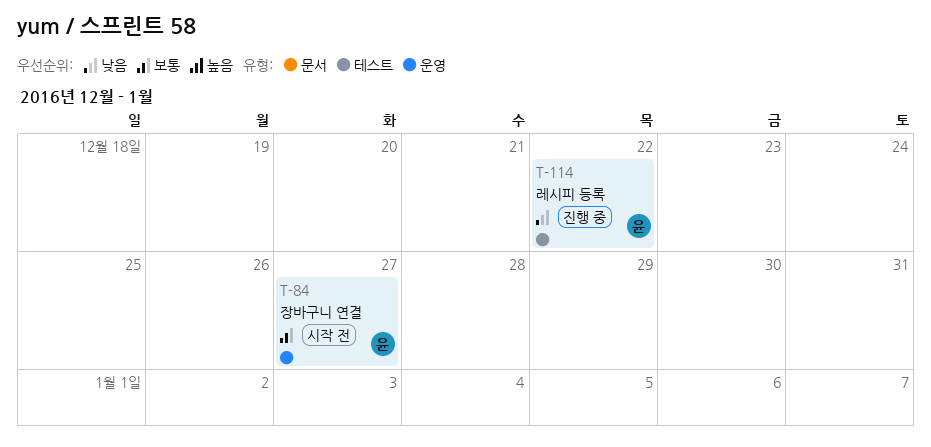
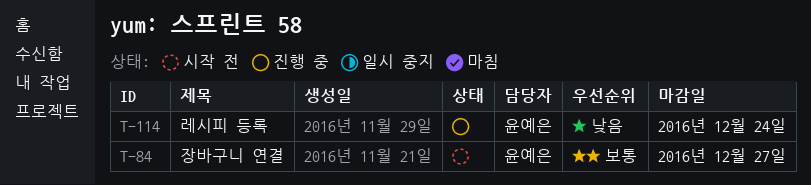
T-114, due: Dec 22 -> Dec 24

